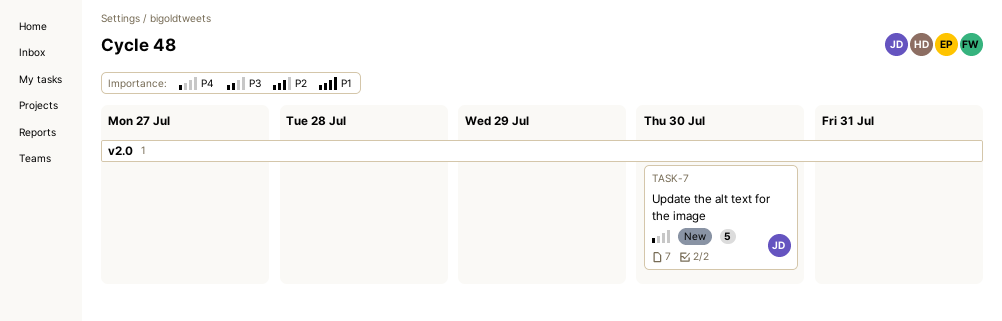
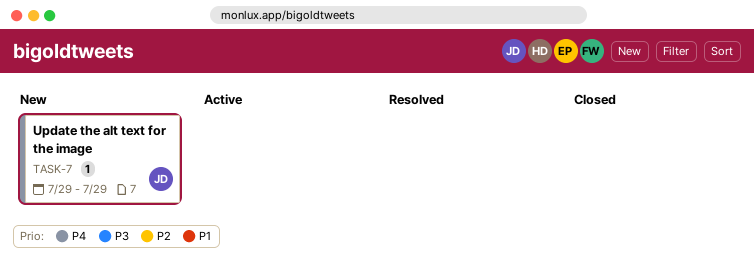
TASK-7, estimate: 5 -> 1
TASK-7, due: Jul 30 -> Jul 29

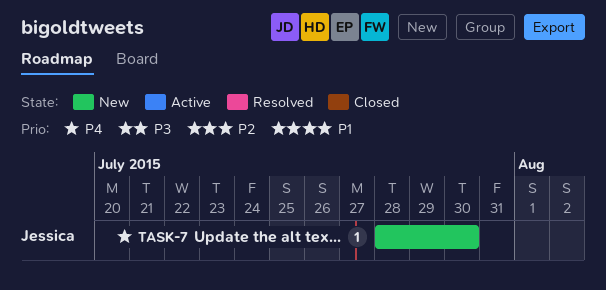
TASK-7, start: Jul 29 -> Jul 28
TASK-7, due: Jul 29 -> Jul 30

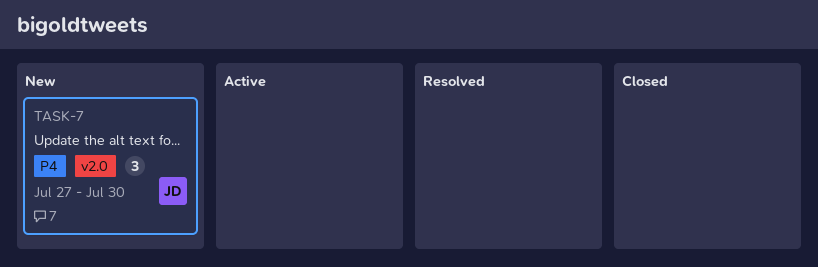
TASK-7, estimate: 1 -> 3
TASK-7, start: Jul 28 -> Jul 27

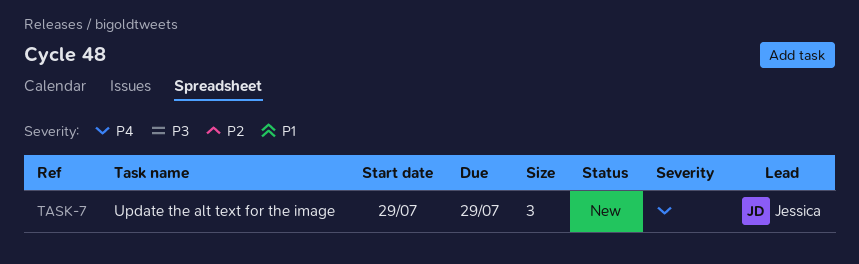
TASK-7, start: Jul 27 -> Jul 29
TASK-7, due: Jul 30 -> Jul 29

